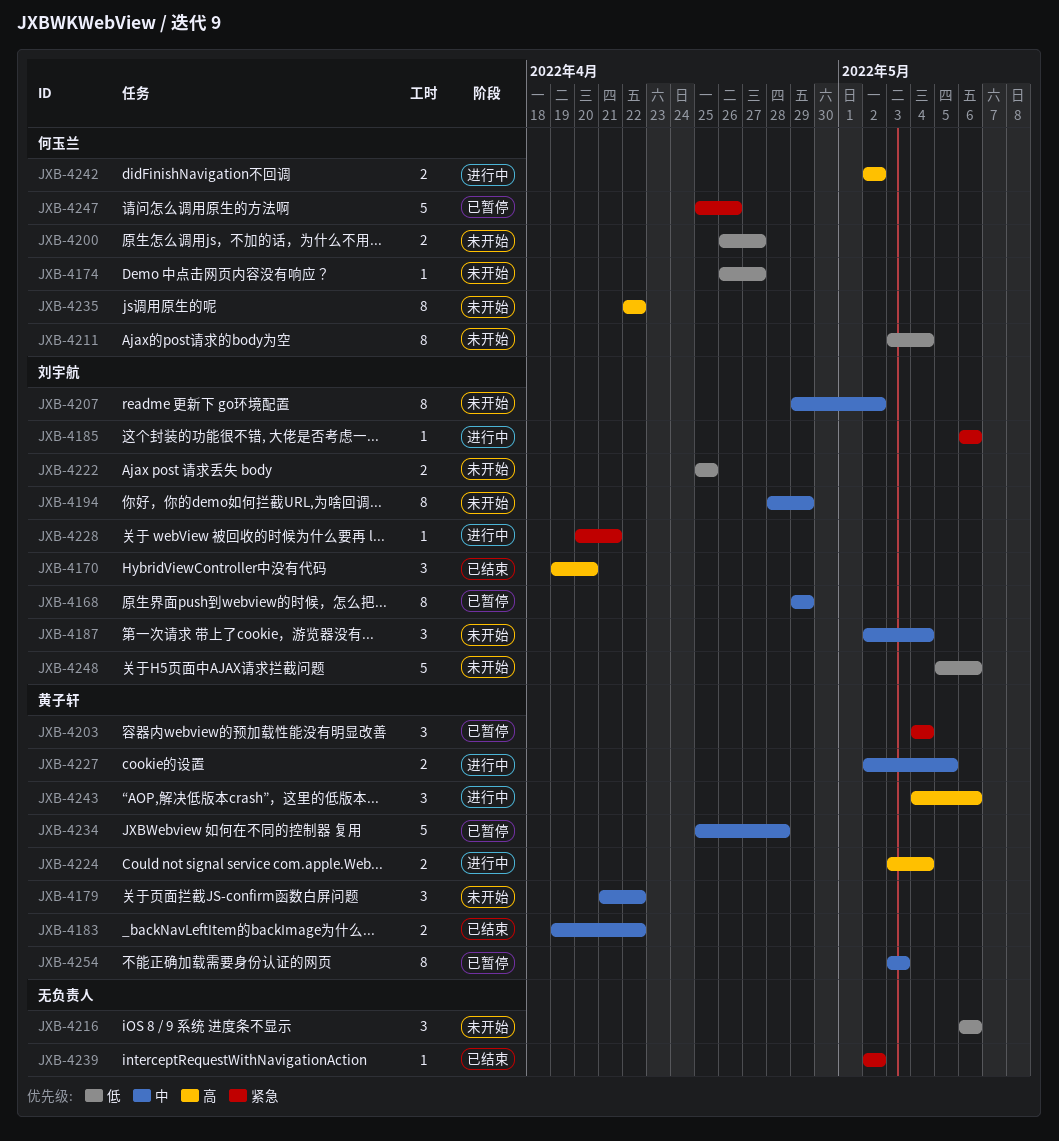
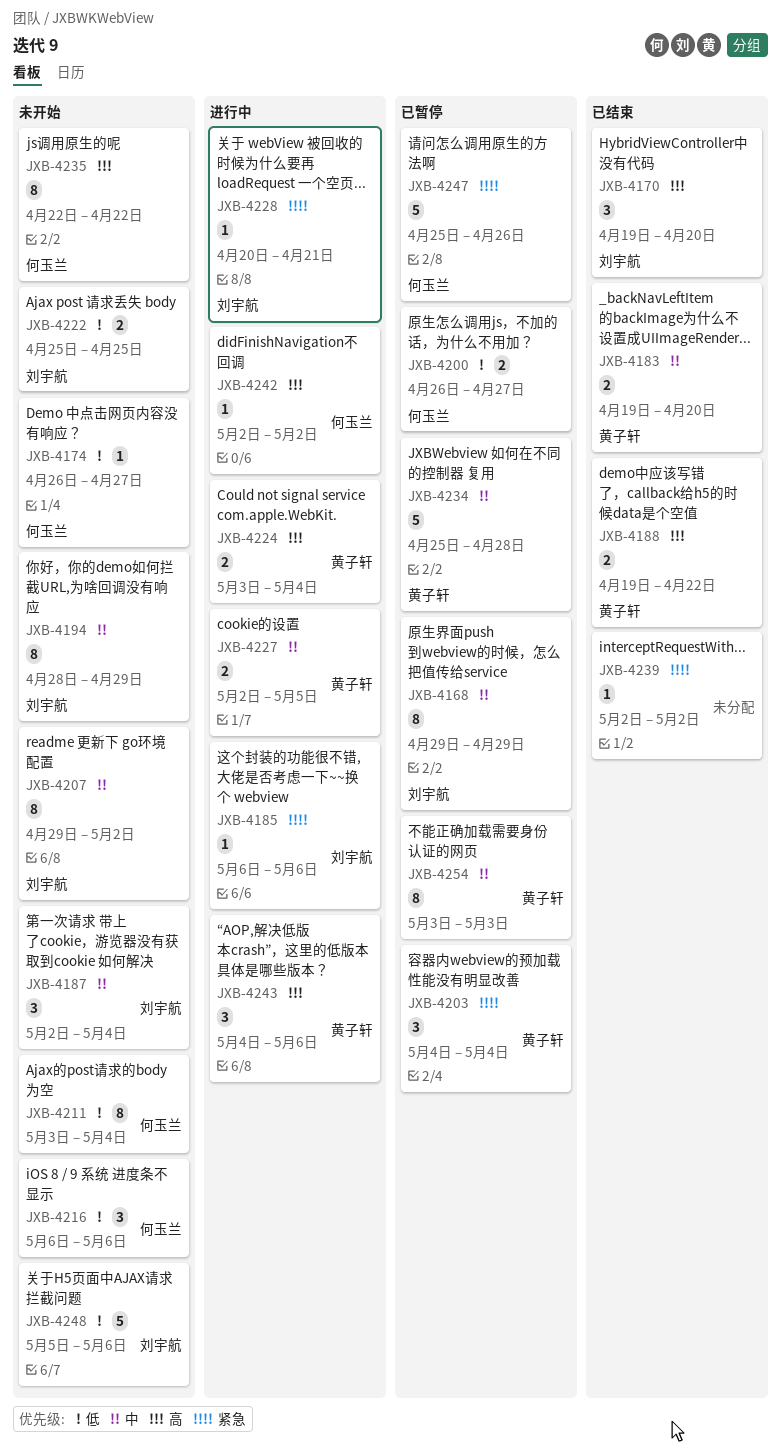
JXB-4179: present -> none
JXB-4183, due: Apr 22 -> Apr 20
JXB-4188: none -> present
JXB-4200, status: 未开始 -> 已暂停
JXB-4216, owner: none -> 何玉兰
JXB-4242, estimate: 2 -> 1

